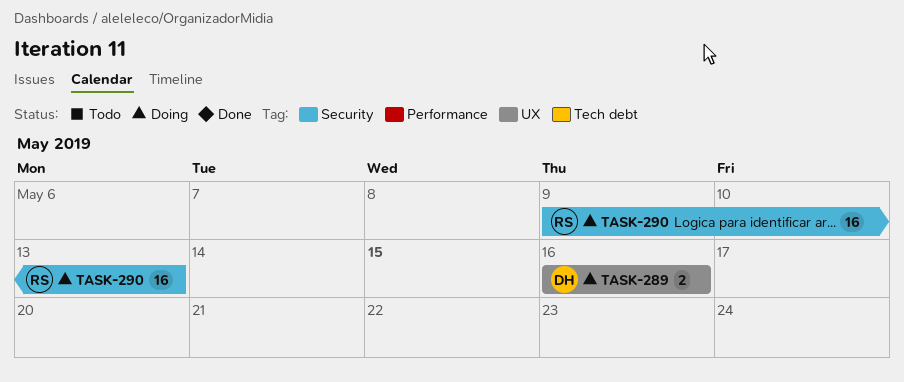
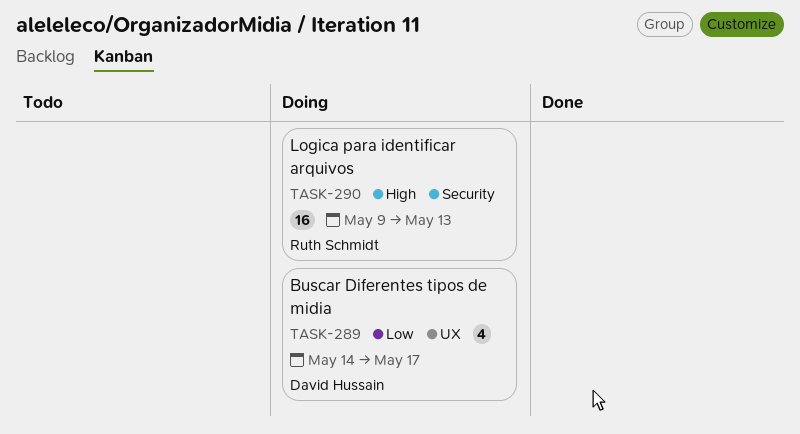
TASK-289, estimate: 2 -> 4
TASK-289, start: May 16 -> May 14
TASK-289, due: May 16 -> May 17

